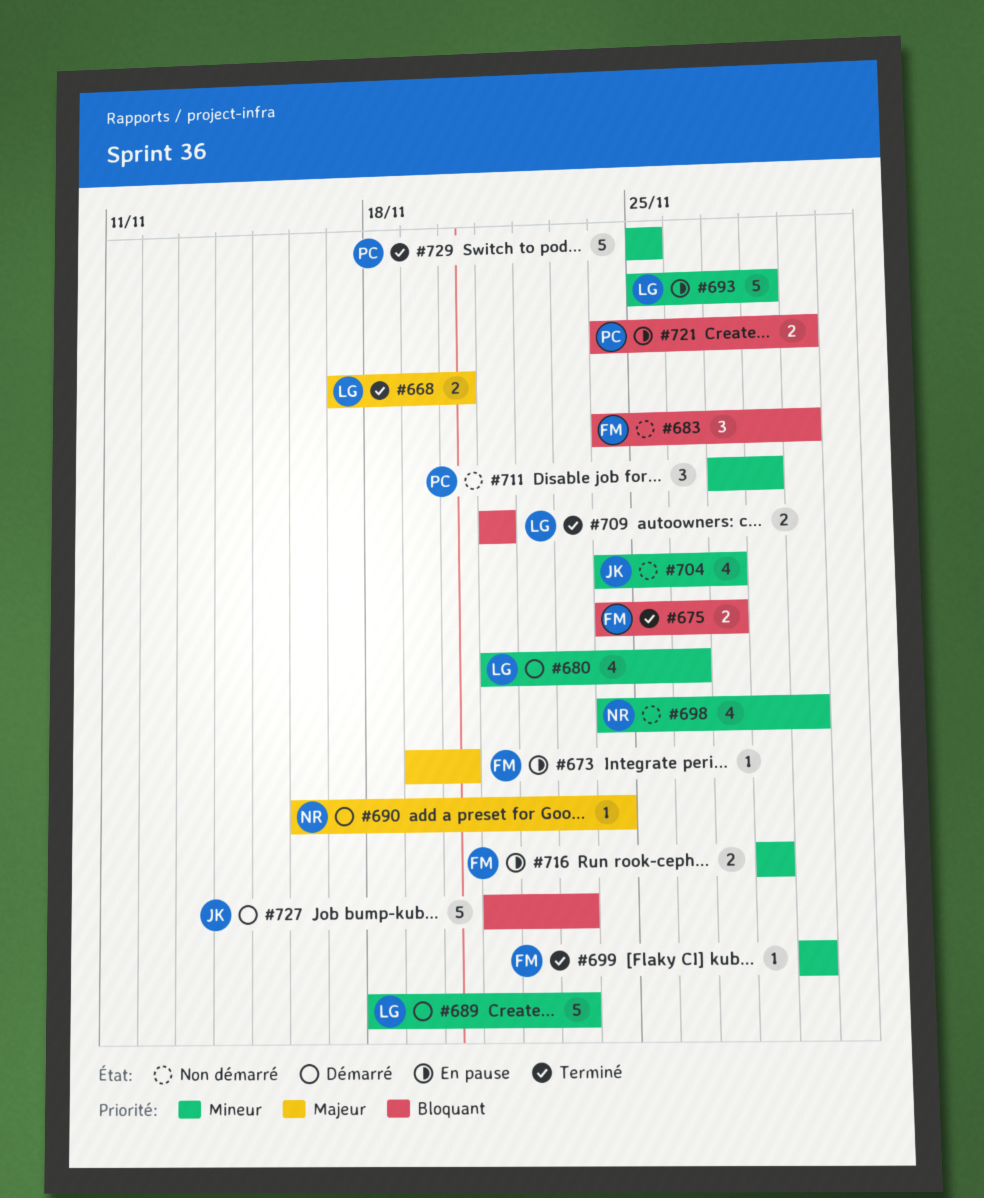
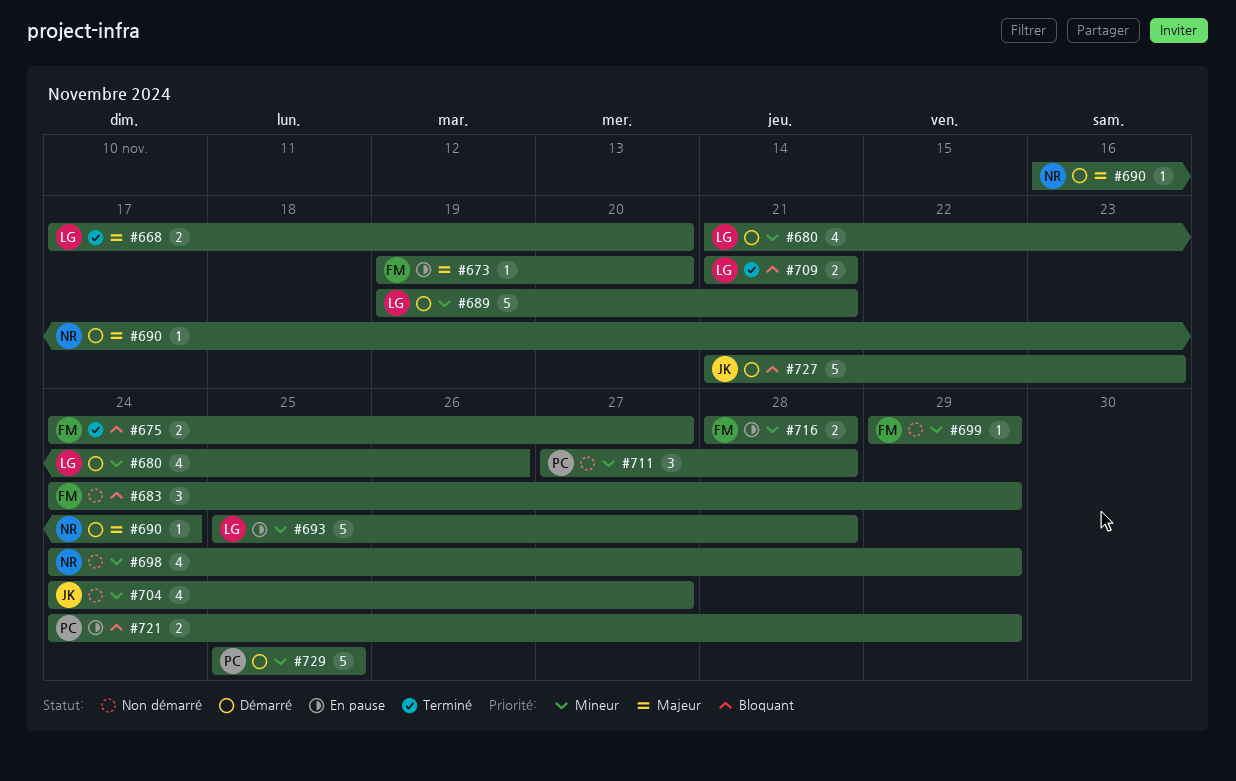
#689, start: Nov 18 -> Nov 19
#689, due: Nov 23 -> Nov 21
#699, status: Terminé -> Non démarré
#729, status: Terminé -> Démarré

